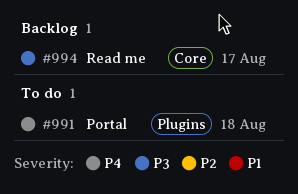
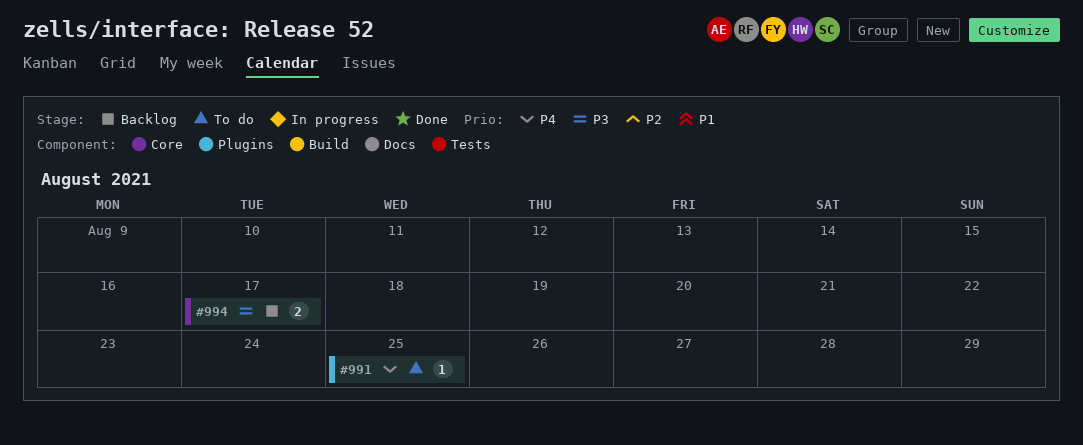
#991, due: Aug 18 -> Aug 25

